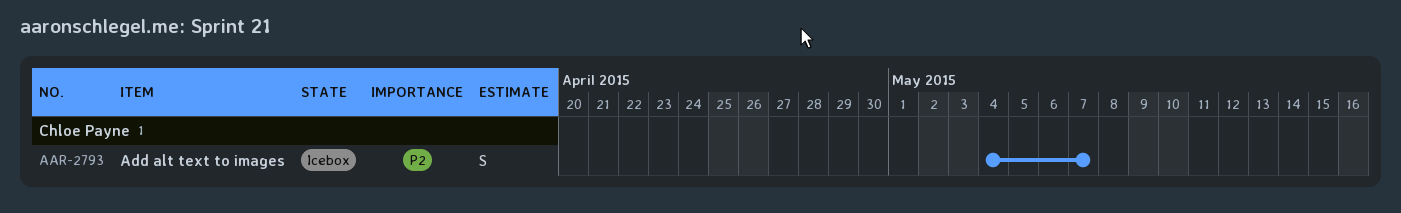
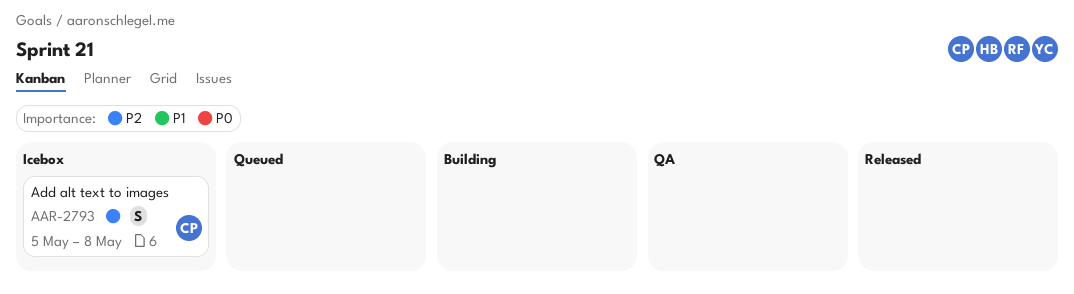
AAR-2793, start: May 4 -> May 5
AAR-2793, due: May 7 -> May 8

